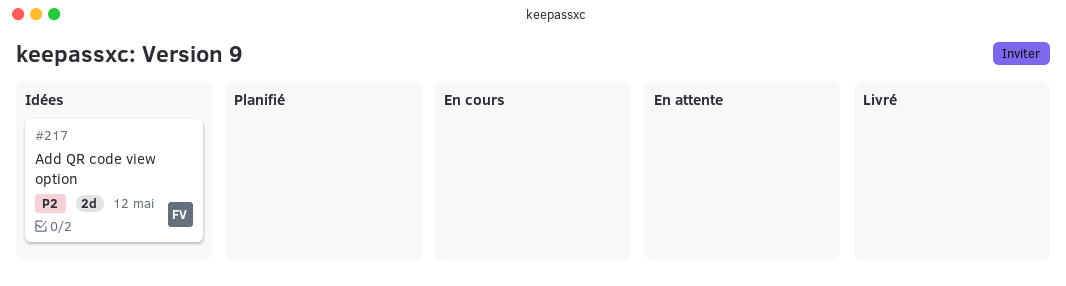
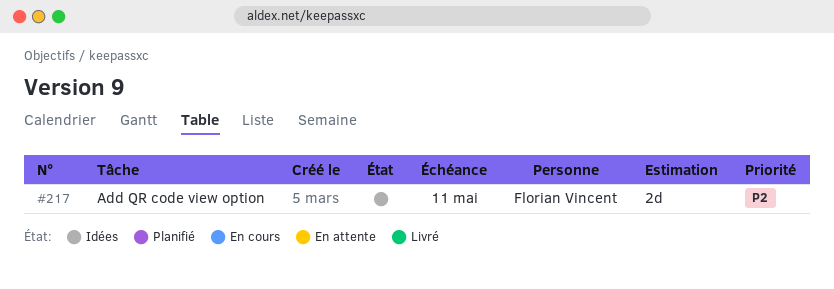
#217, due: May 12 -> May 11

